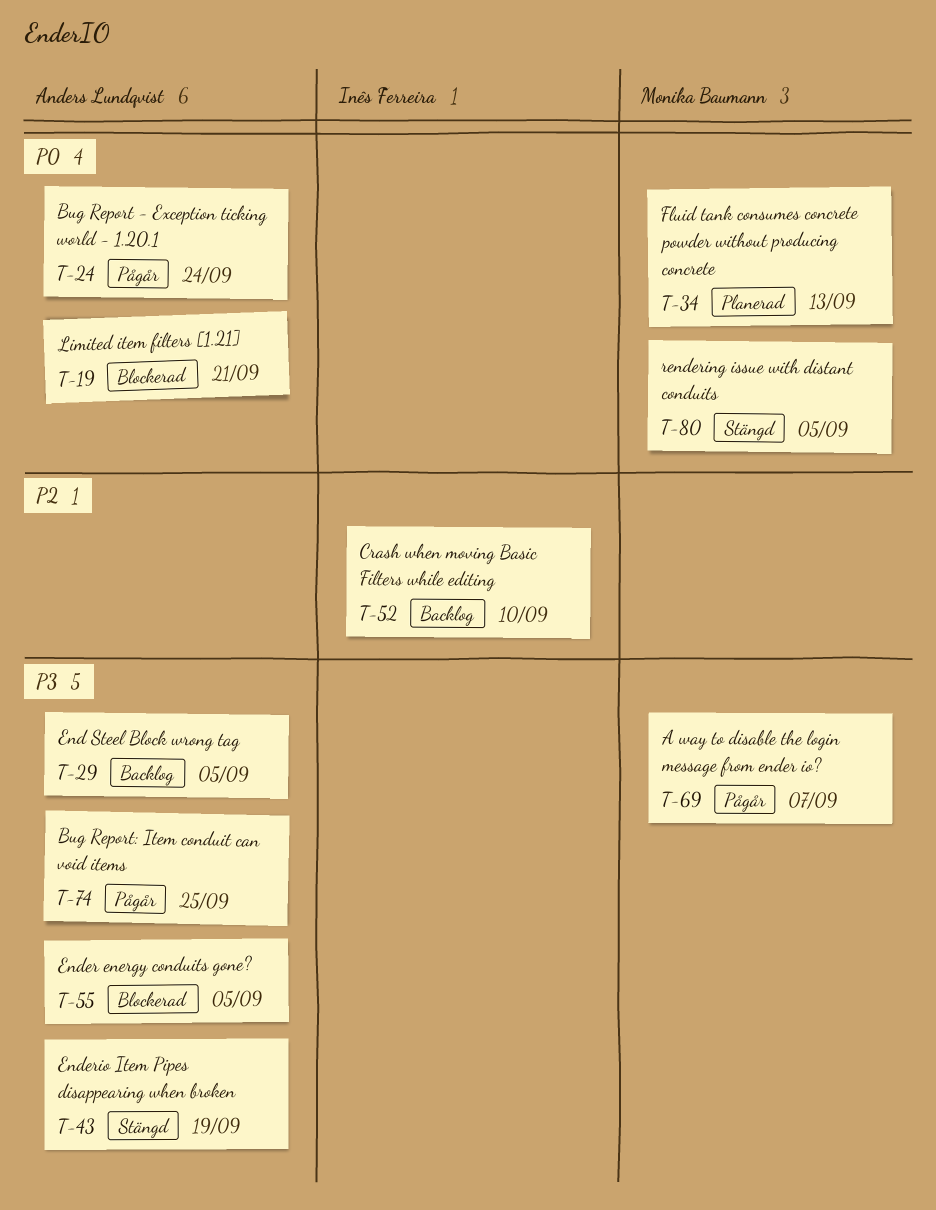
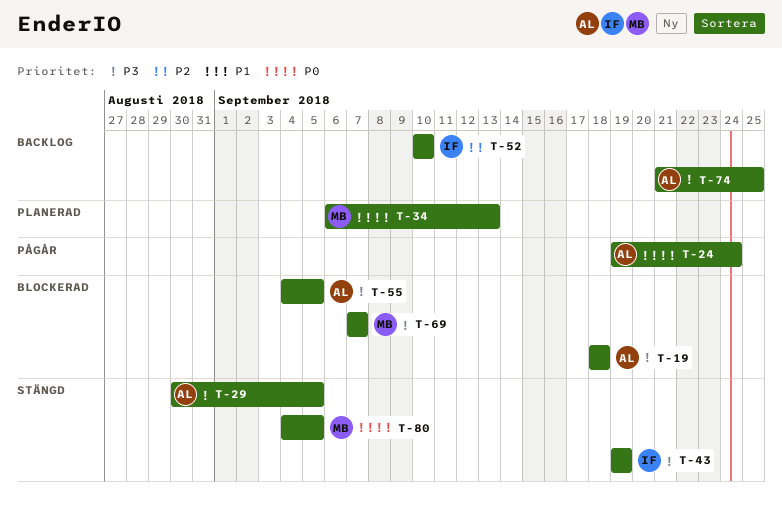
T-19, priority: P0 -> P3
T-19, due: Sep 21 -> Sep 18
T-29, status: Backlog -> Stängd
T-43, owner: Anders Lundqvist -> Inês Ferreira
T-69, status: Pågår -> Blockerad
T-74, status: Pågår -> Backlog

